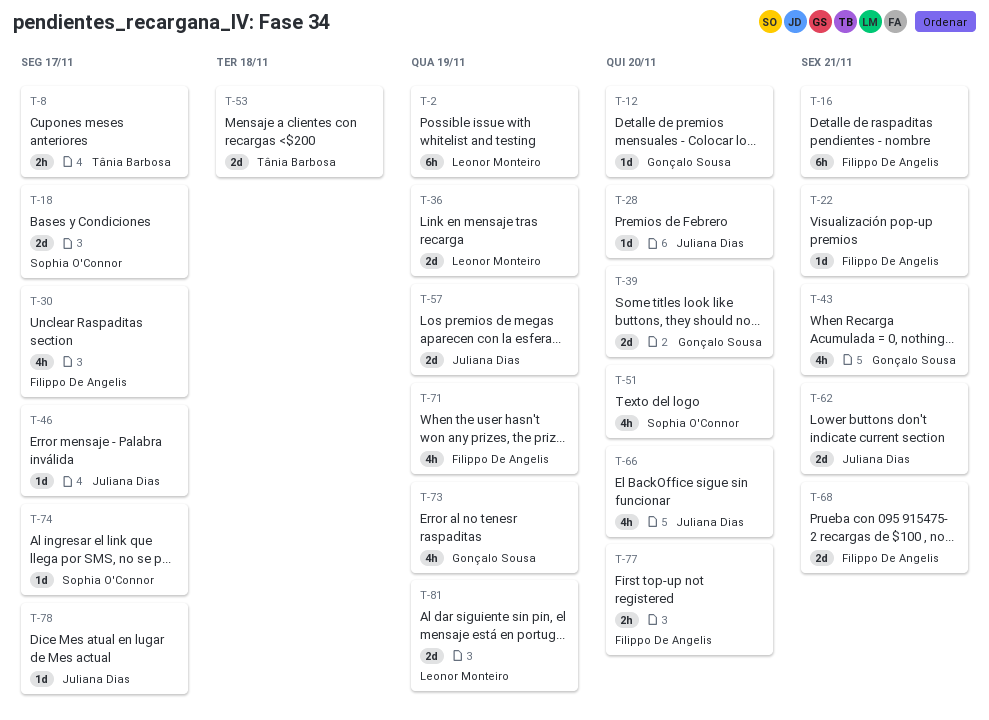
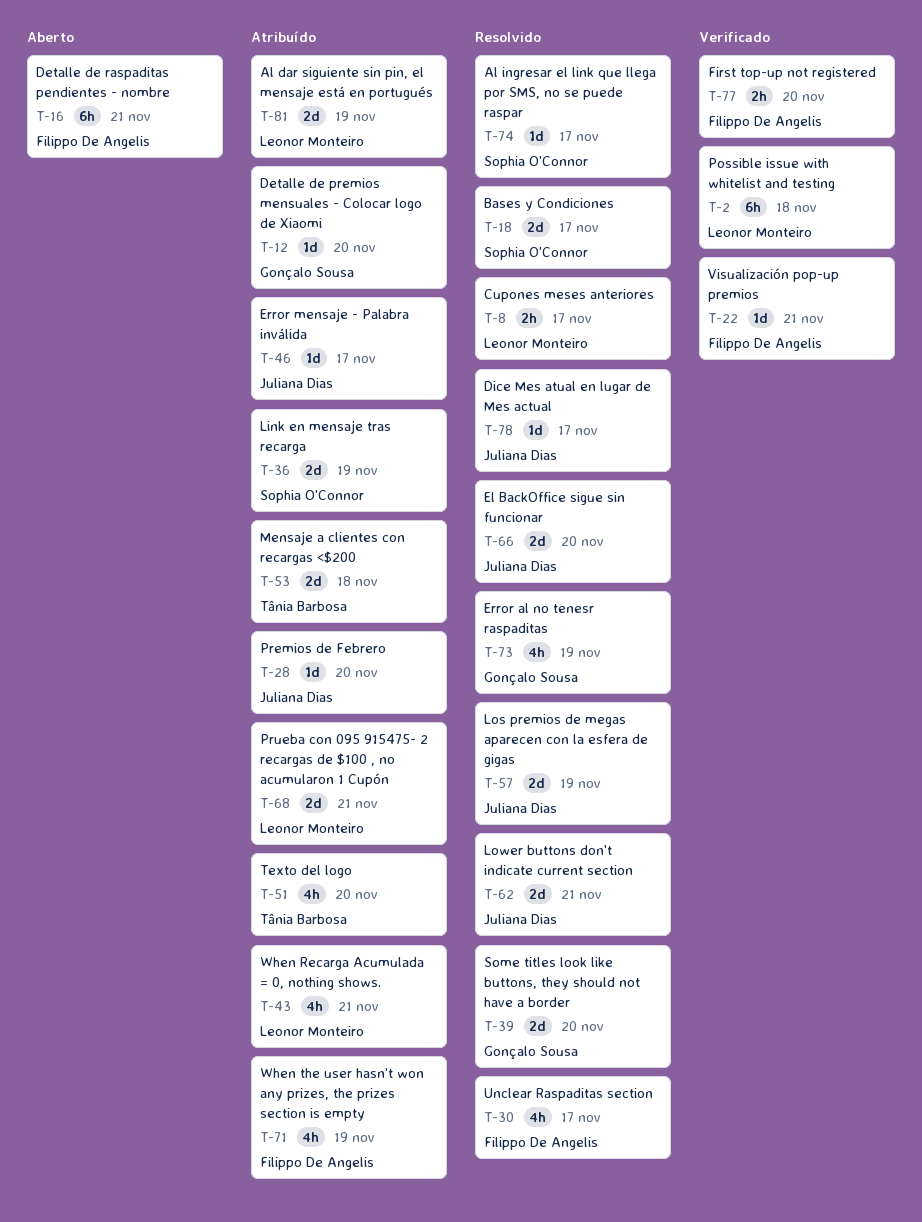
T-2, due: Nov 19 -> Nov 18
T-8, owner: Tânia Barbosa -> Leonor Monteiro
T-36, owner: Leonor Monteiro -> Sophia O'Connor
T-43, owner: Gonçalo Sousa -> Leonor Monteiro
T-51, owner: Sophia O'Connor -> Tânia Barbosa
T-66, estimate: 4h -> 2d
T-68, owner: Filippo De Angelis -> Leonor Monteiro

